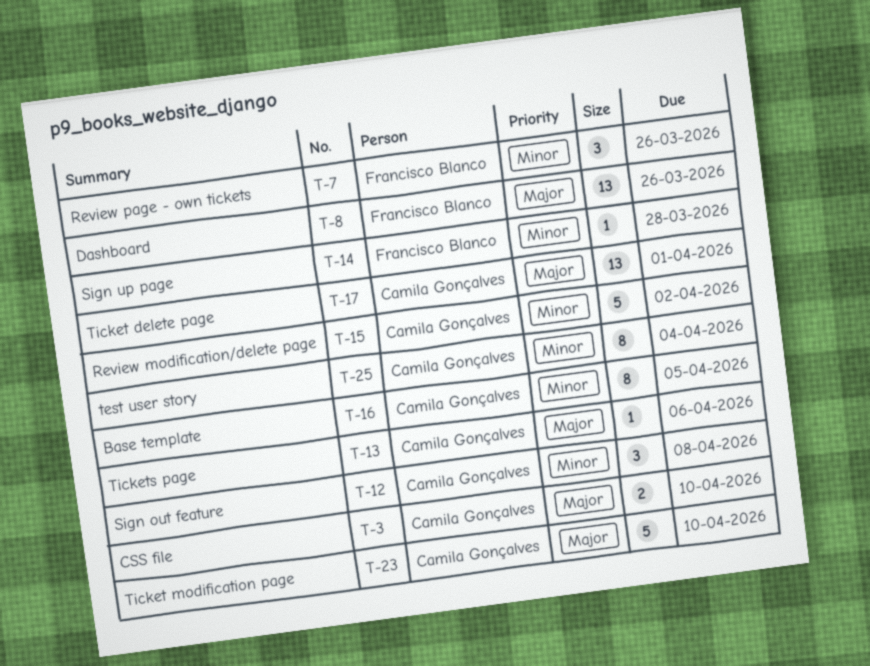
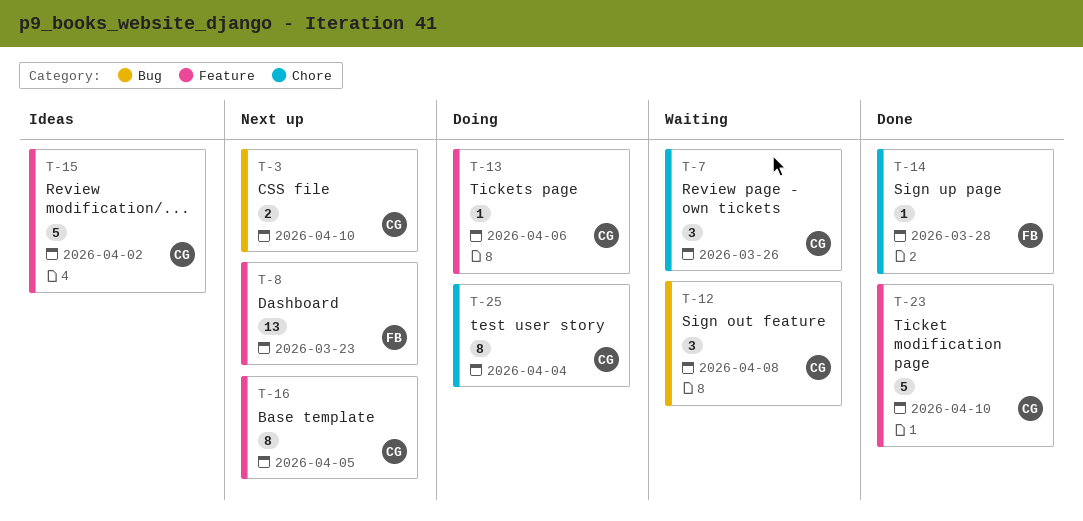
T-7, owner: Francisco Blanco -> Camila Gonçalves
T-8, due: Mar 26 -> Mar 23
T-17: present -> none

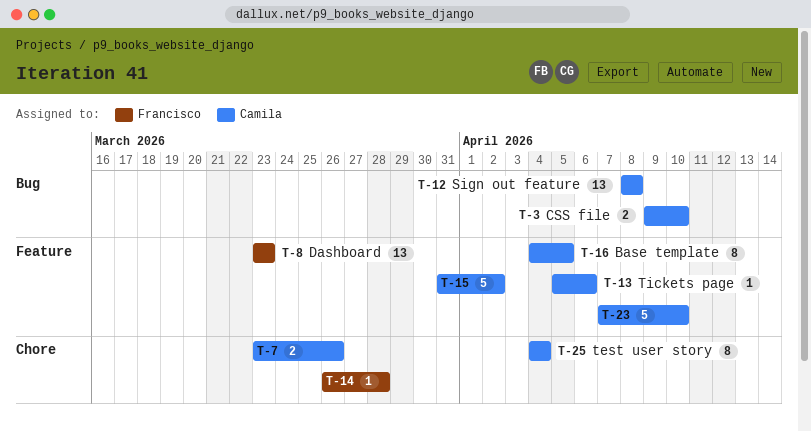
T-7, estimate: 3 -> 2
T-12, estimate: 3 -> 13

